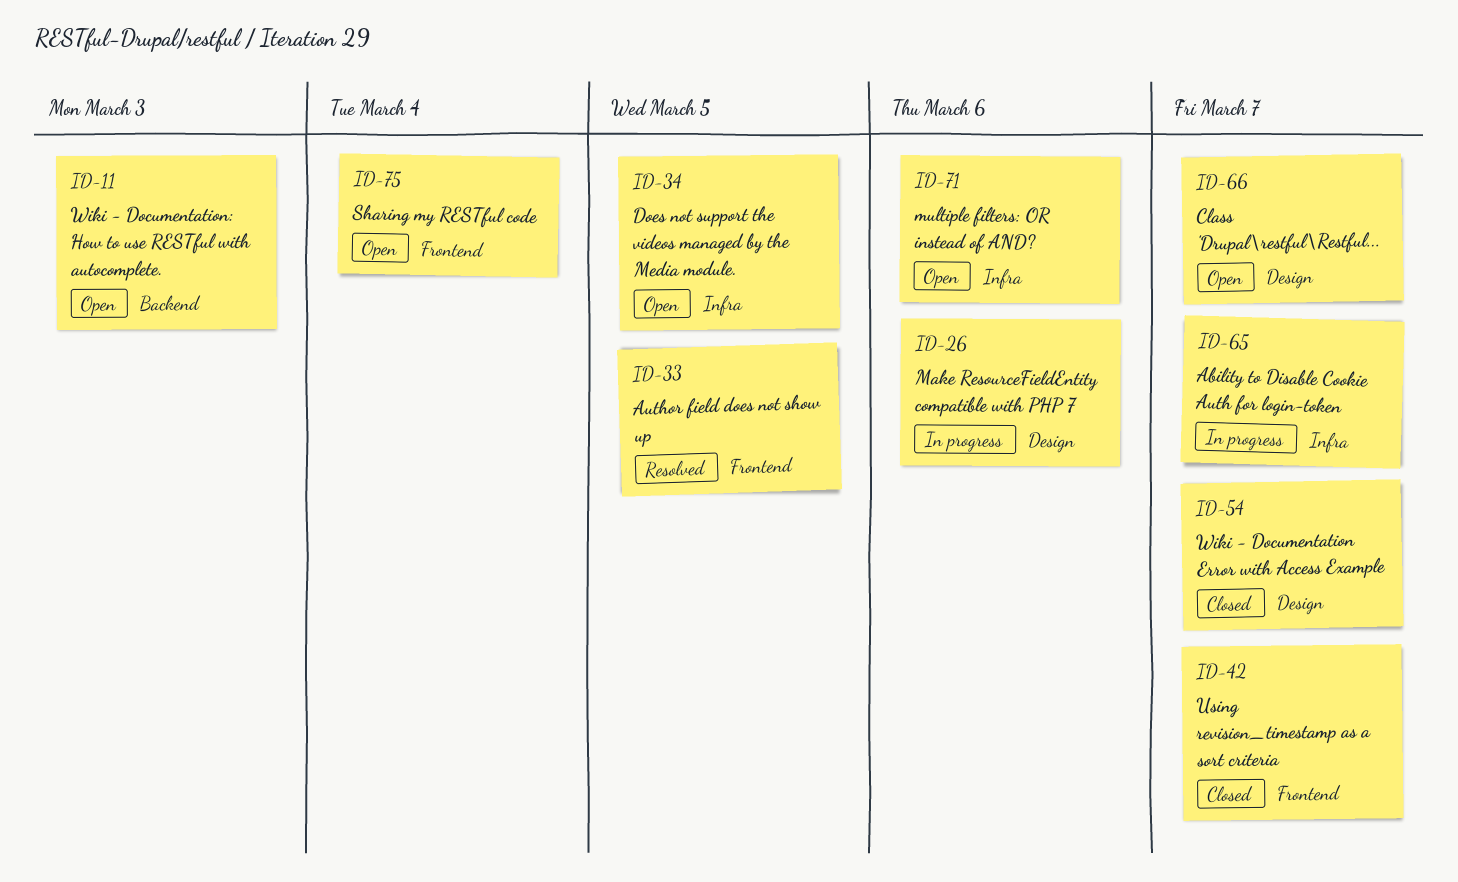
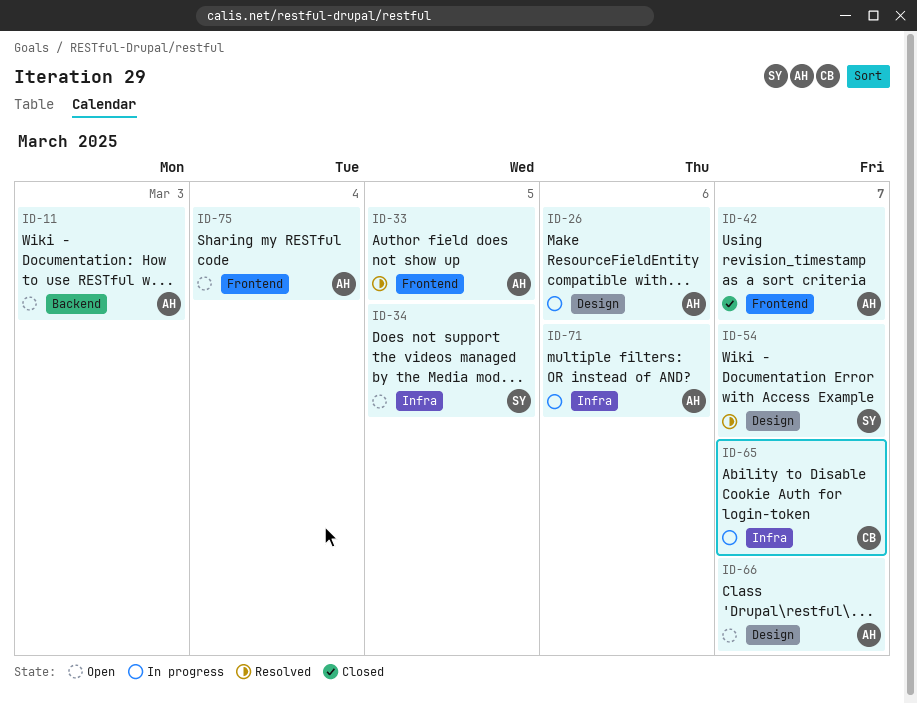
ID-54, status: Closed -> Resolved
ID-71, status: Open -> In progress

